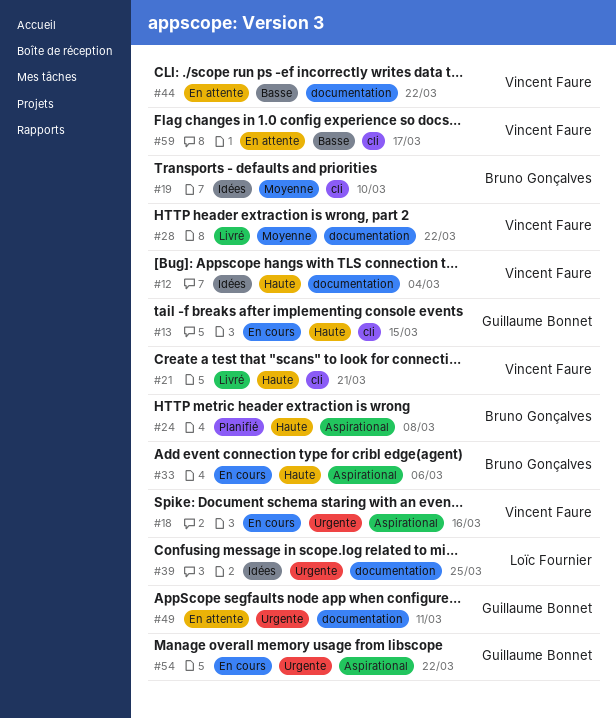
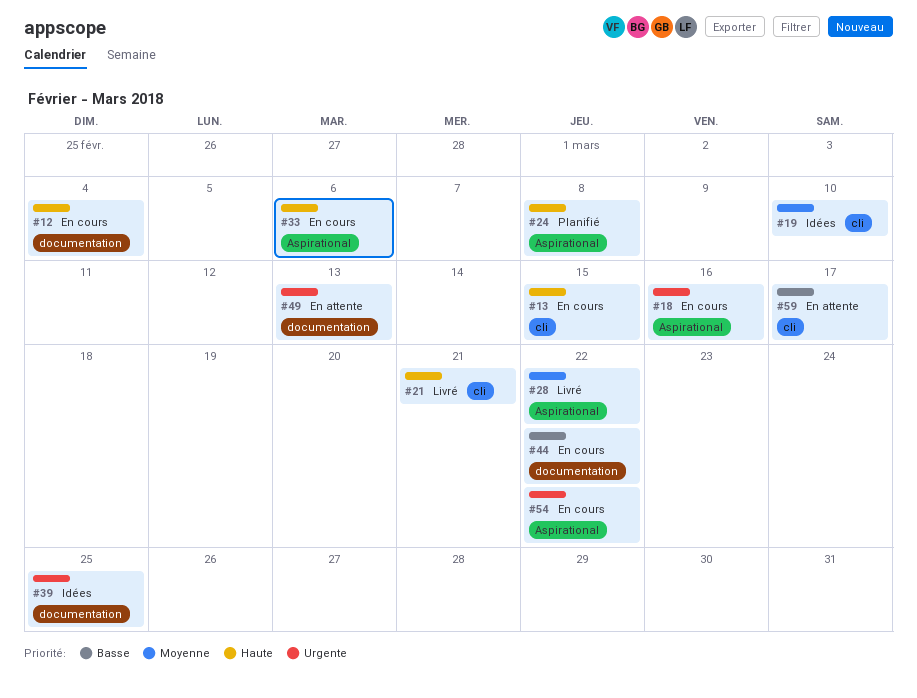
#12, status: Idées -> En cours
#28, label: documentation -> Aspirational
#44, status: En attente -> En cours
#49, due: Mar 11 -> Mar 13

